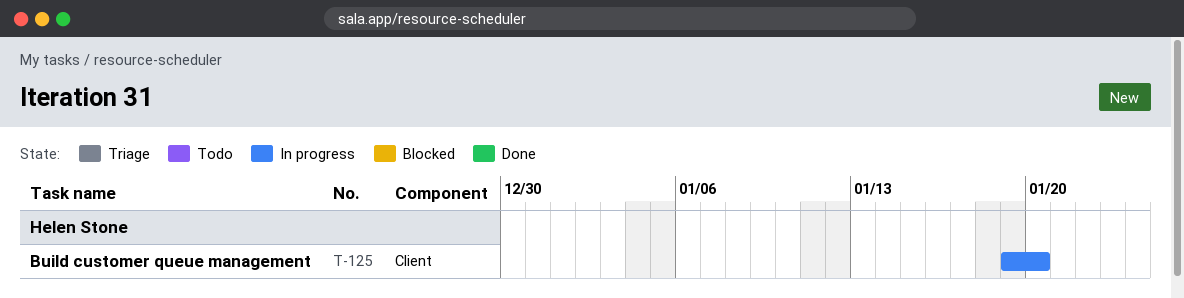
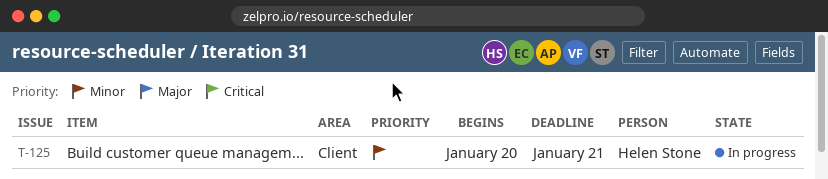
T-125, start: Jan 19 -> Jan 20
T-125, due: Jan 20 -> Jan 21

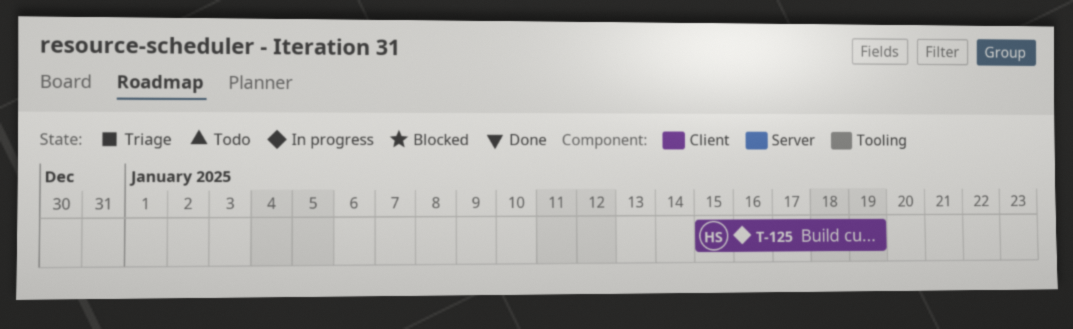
T-125, start: Jan 20 -> Jan 15
T-125, due: Jan 21 -> Jan 19

